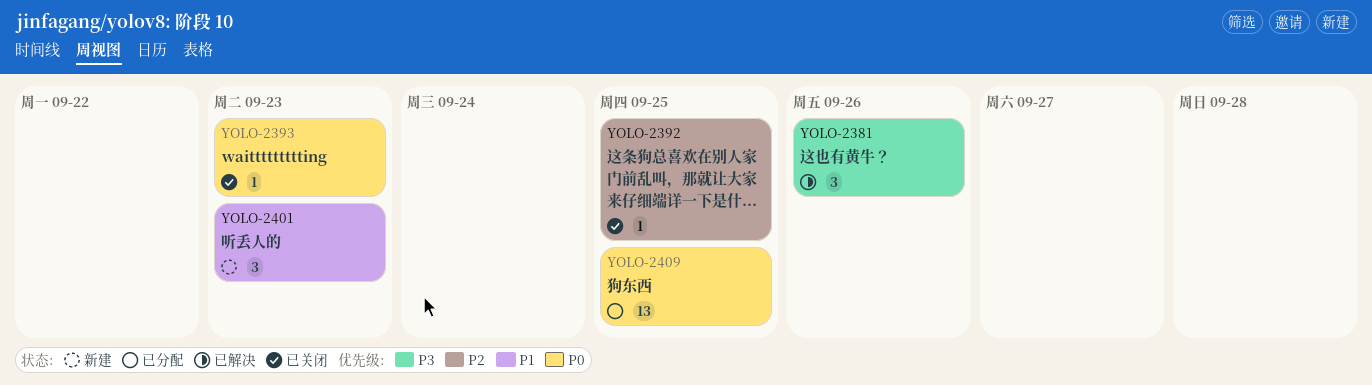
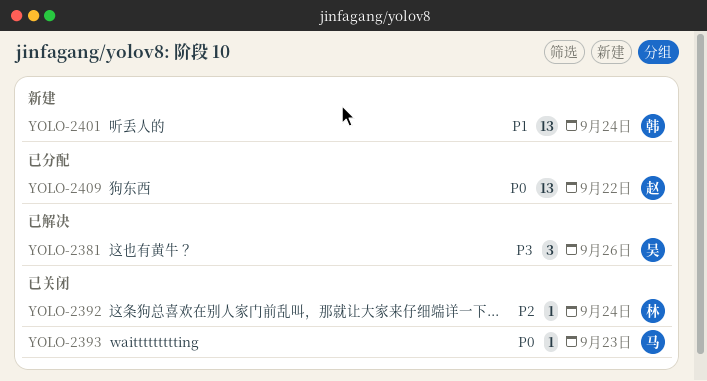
YOLO-2392, due: Sep 25 -> Sep 24
YOLO-2401, estimate: 3 -> 13
YOLO-2401, due: Sep 23 -> Sep 24
YOLO-2409, due: Sep 25 -> Sep 22

